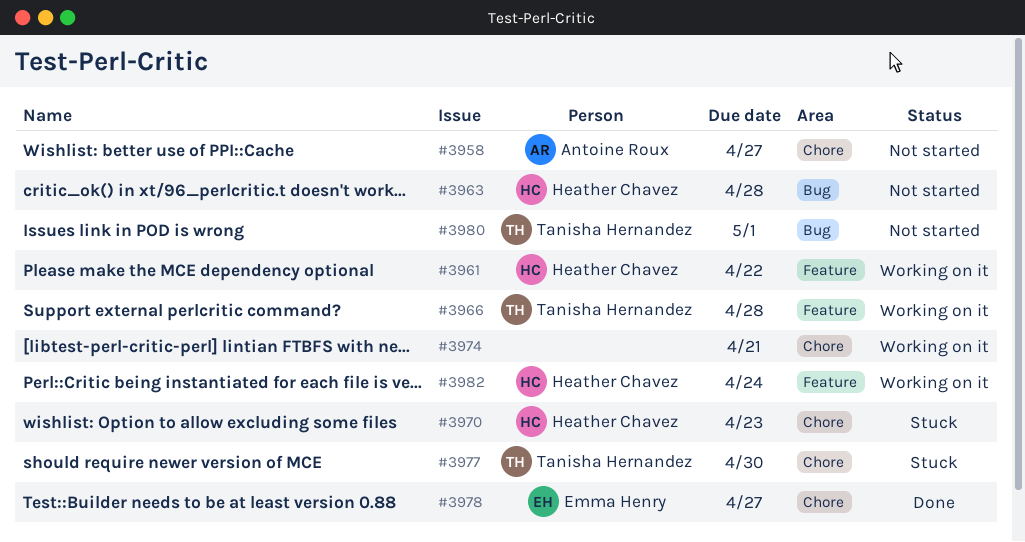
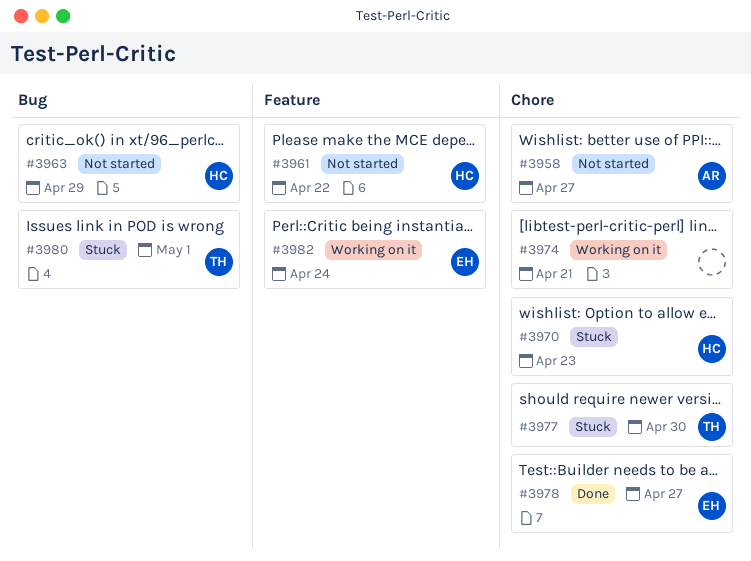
#3961, status: Working on it -> Not started
#3963, due: Apr 28 -> Apr 29
#3966: present -> none
#3980, status: Not started -> Stuck
#3982, owner: Heather Chavez -> Emma Henry

